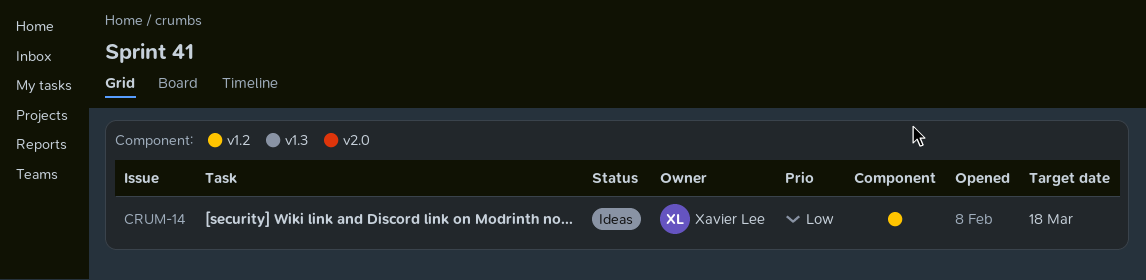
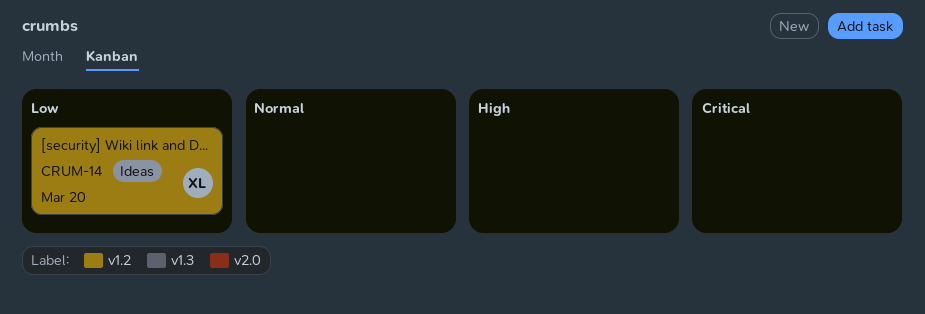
CRUM-14, due: Mar 18 -> Mar 20

